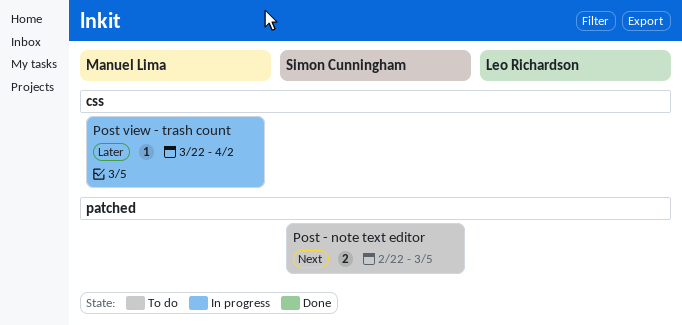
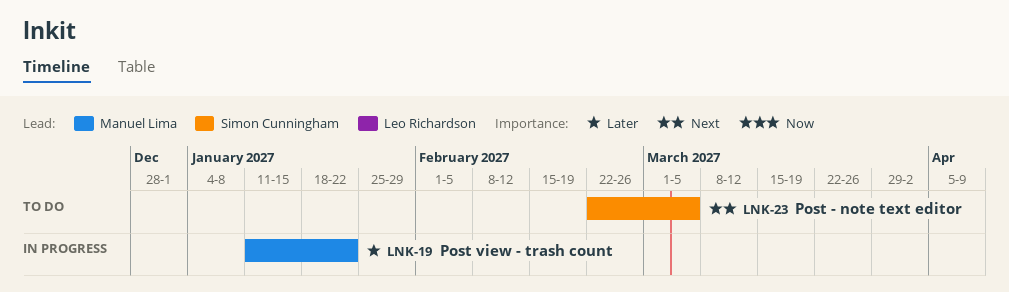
Post view - trash count, start: Mar 22 -> Jan 11
Post view - trash count, due: Apr 2 -> Jan 22

